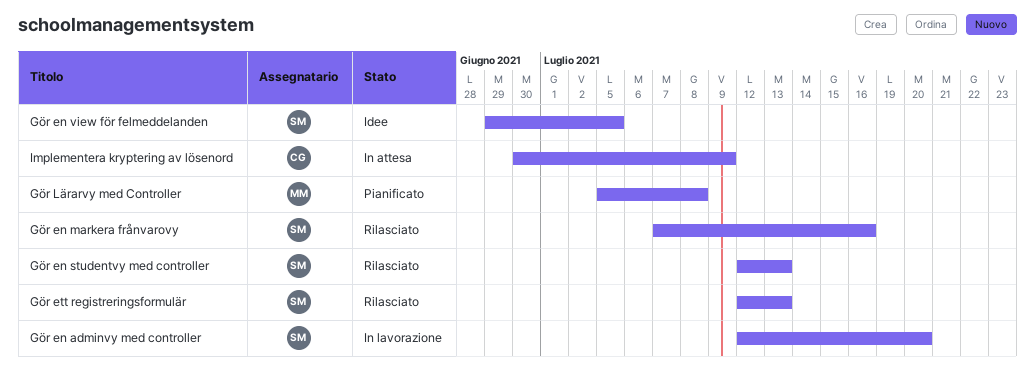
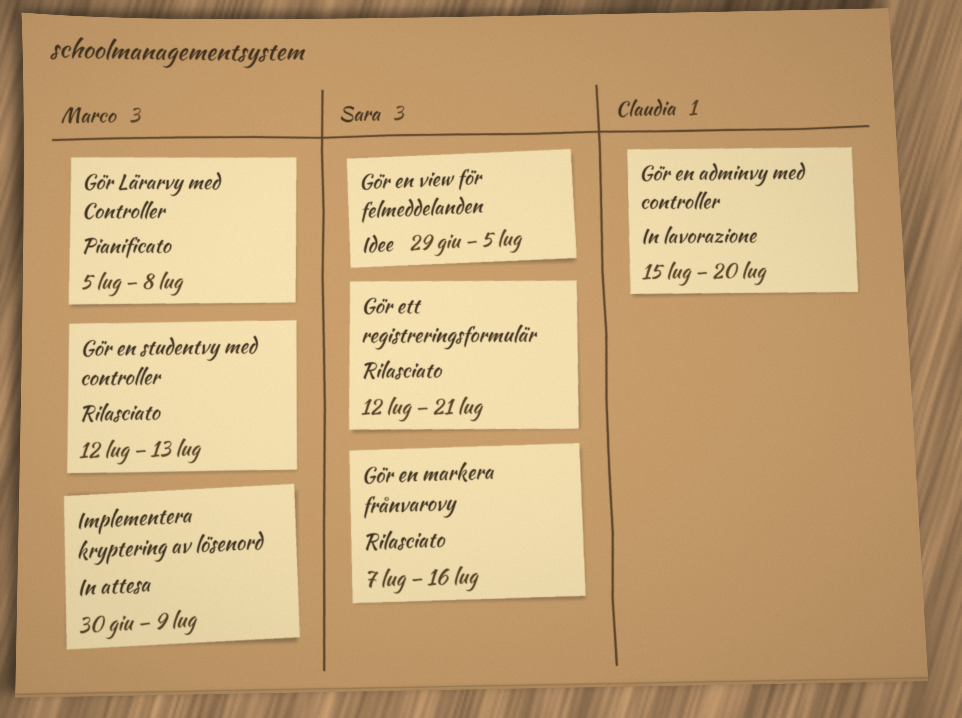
Gör en adminvy med controller, owner: Sara -> Claudia
Gör en adminvy med controller, start: Jul 12 -> Jul 15
Gör en studentvy med controller, owner: Sara -> Marco
Gör ett registreringsformulär, due: Jul 13 -> Jul 21
Implementera kryptering av lösenord, owner: Claudia -> Marco

